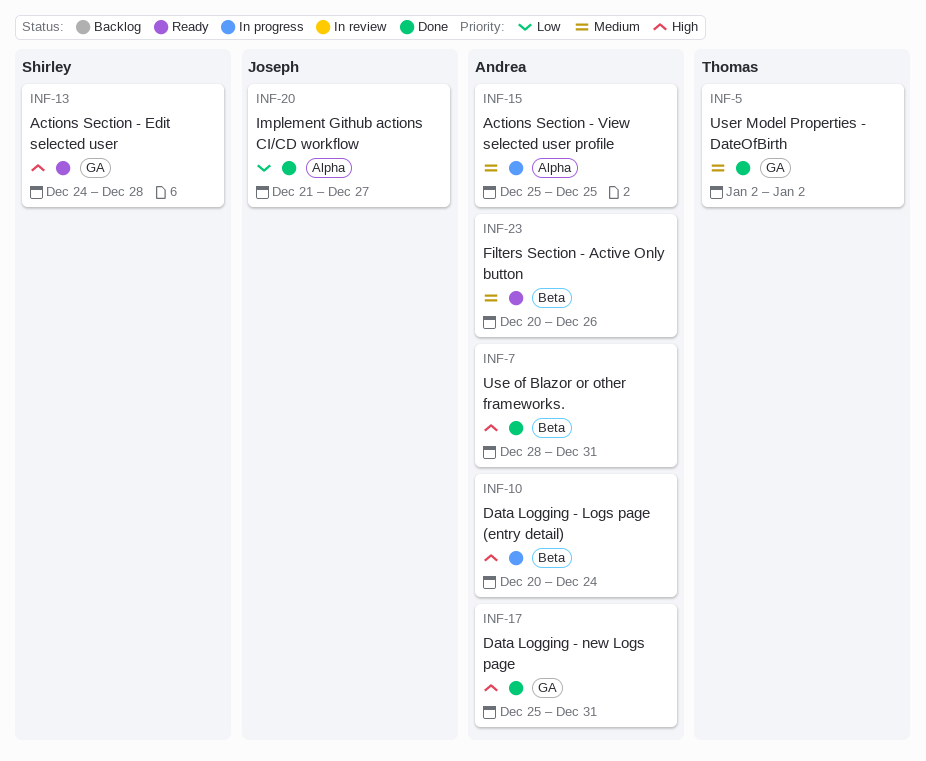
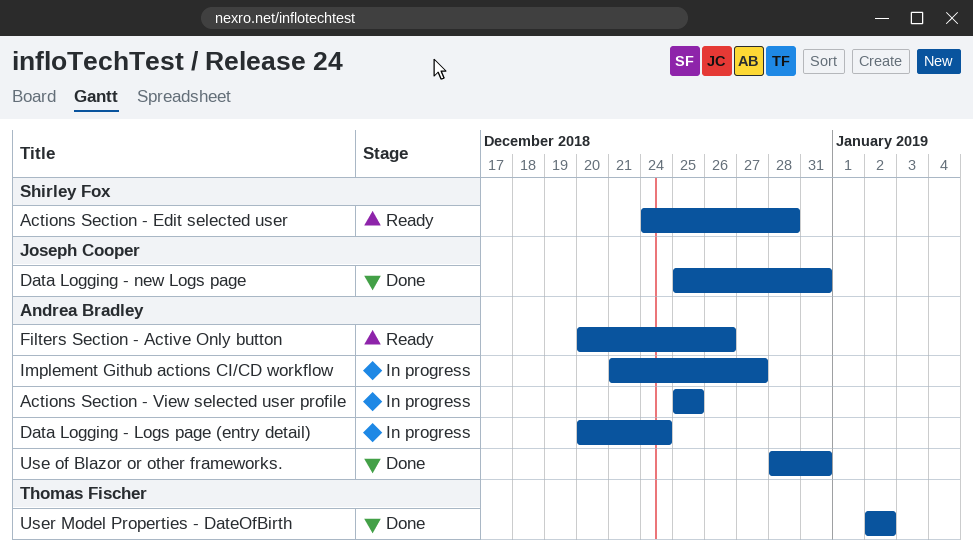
Data Logging - new Logs page, owner: Andrea Bradley -> Joseph Cooper
Implement Github actions CI/CD workflow, status: Done -> In progress
Implement Github actions CI/CD workflow, owner: Joseph Cooper -> Andrea Bradley

